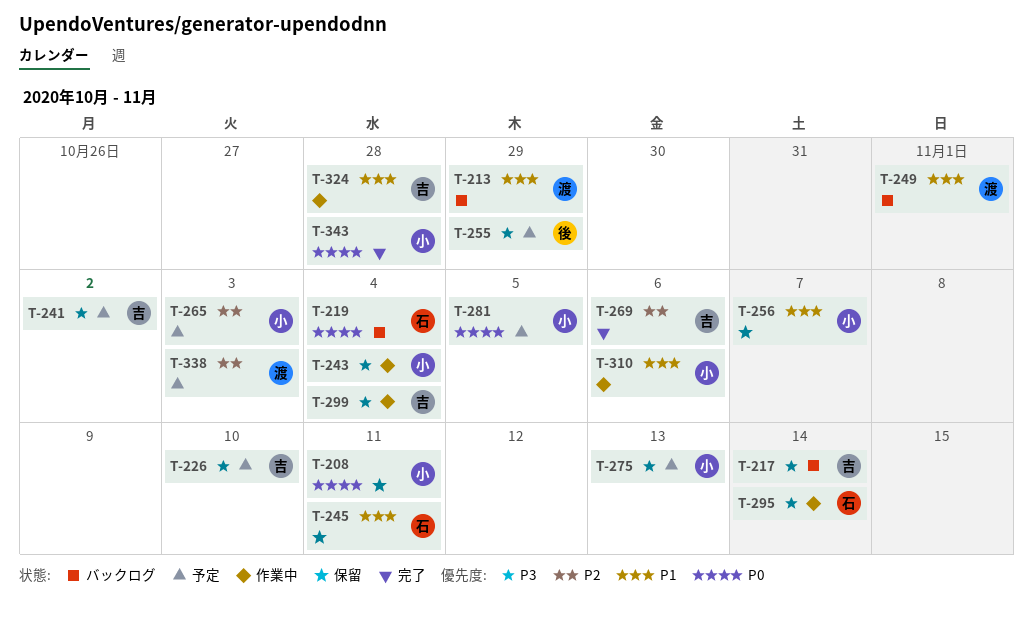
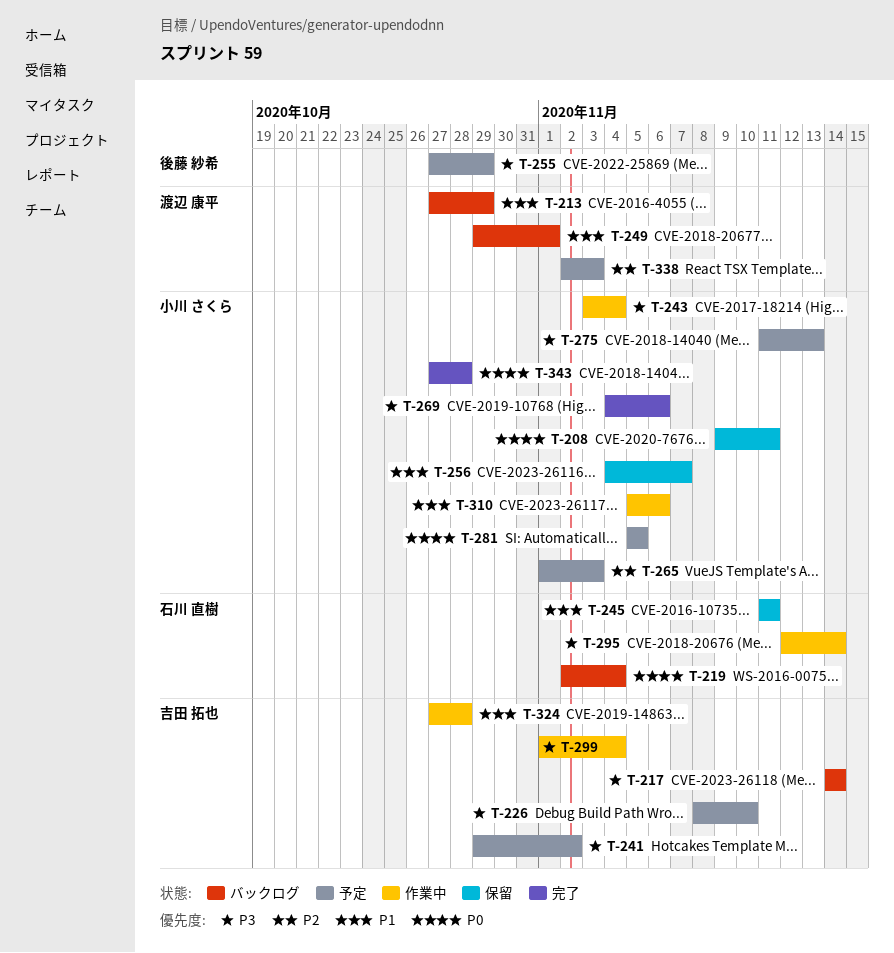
T-269, owner: 吉田 拓也 -> 小川 さくら
T-269, priority: P2 -> P3

